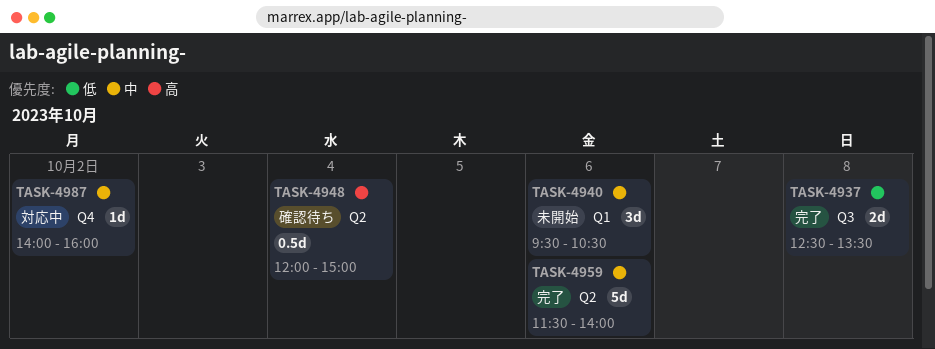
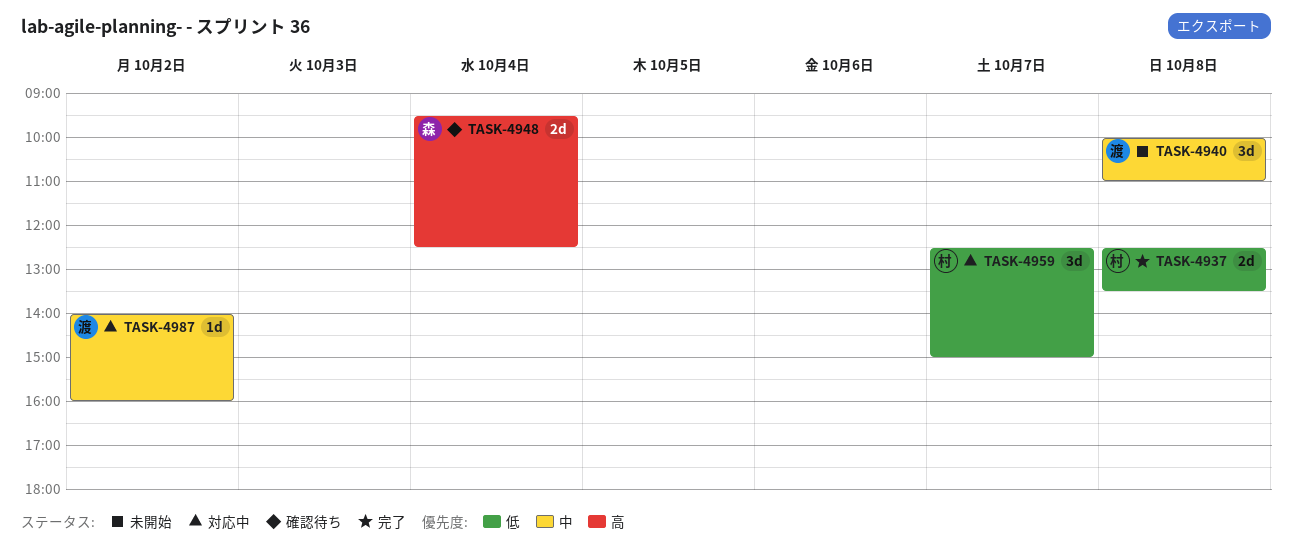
TASK-4940, day: Oct 6 -> Oct 8
TASK-4940, begins: 09:30 -> 10:00
TASK-4940, ends: 10:30 -> 11:00
TASK-4948, estimate: 0.5d -> 2d
TASK-4948, begins: 12:00 -> 09:30
TASK-4948, ends: 15:00 -> 12:30
TASK-4959, status: 完了 -> 対応中
TASK-4959, priority: 中 -> 低
TASK-4959, estimate: 5d -> 3d
TASK-4959, day: Oct 6 -> Oct 7
TASK-4959, begins: 11:30 -> 12:30
TASK-4959, ends: 14:00 -> 15:00

